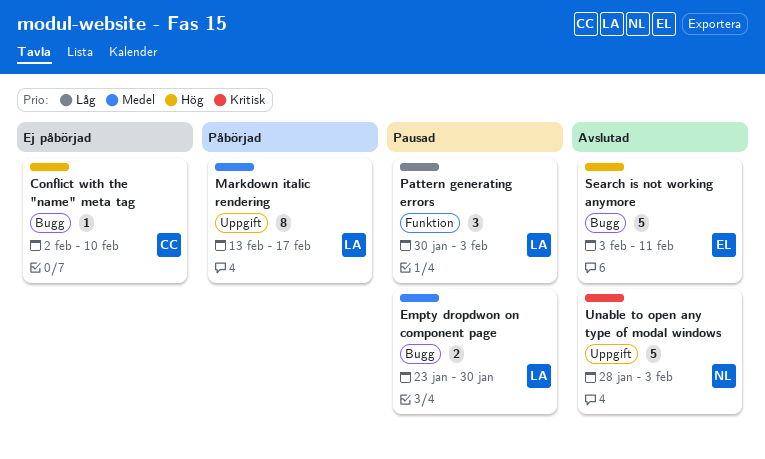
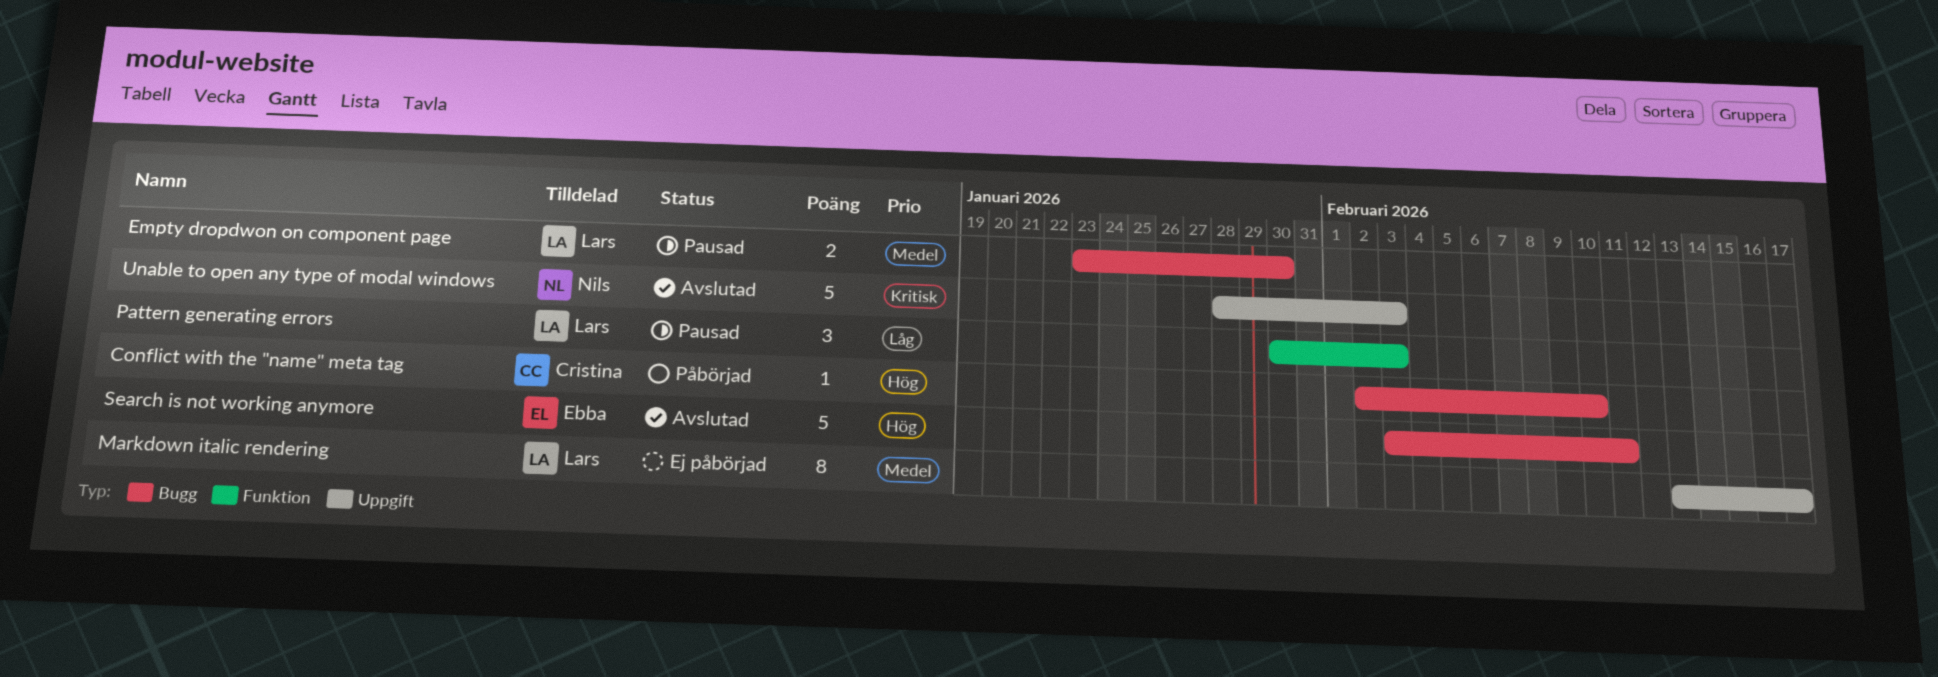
Conflict with the "name" meta tag, status: Ej påbörjad -> Påbörjad
Markdown italic rendering, status: Påbörjad -> Ej påbörjad

